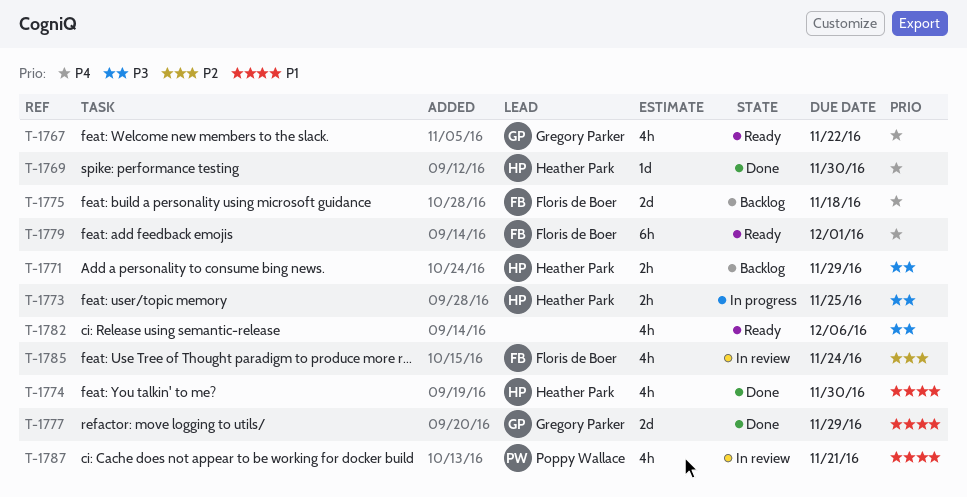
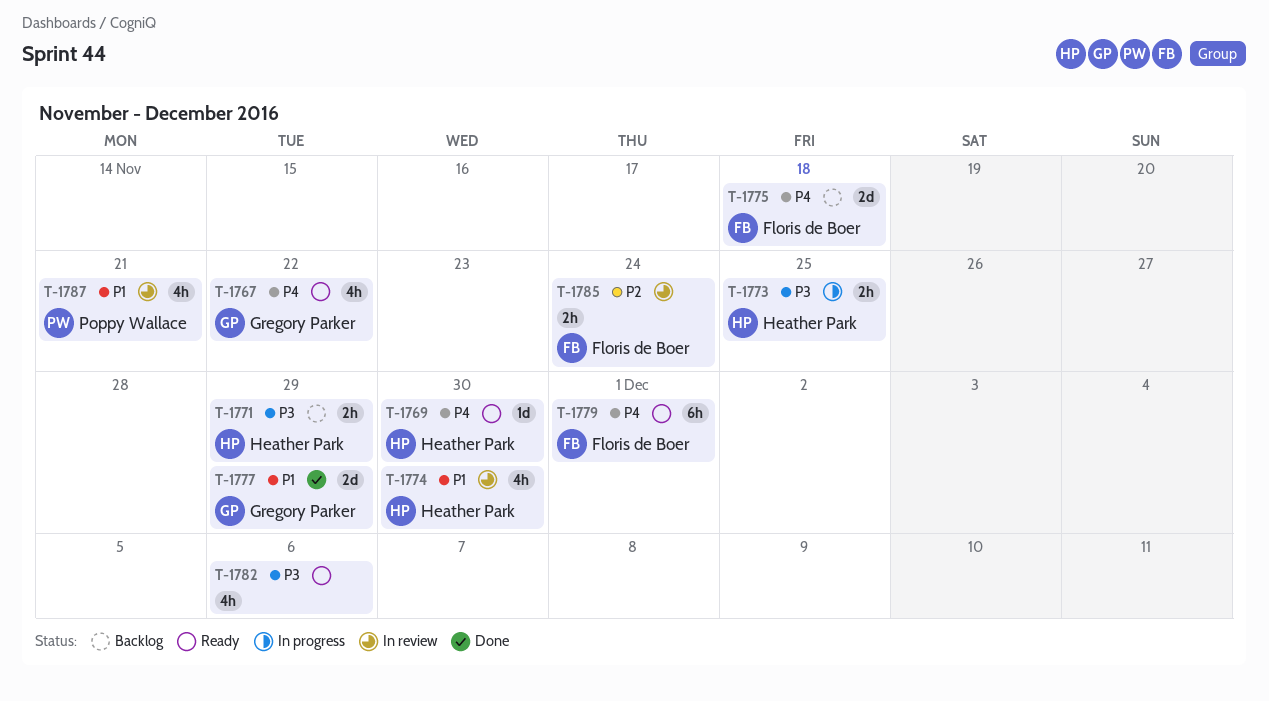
T-1769, status: Done -> Ready
T-1774, status: Done -> In review
T-1785, estimate: 4h -> 2h

